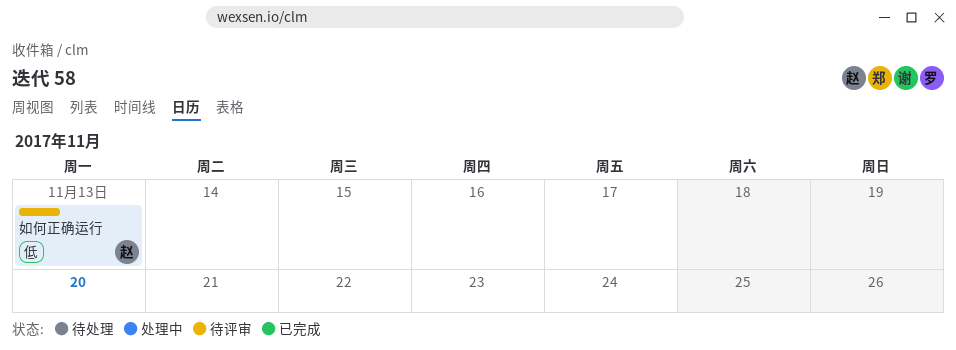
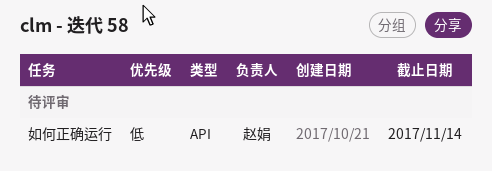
如何正确运行, due: Nov 13 -> Nov 14

